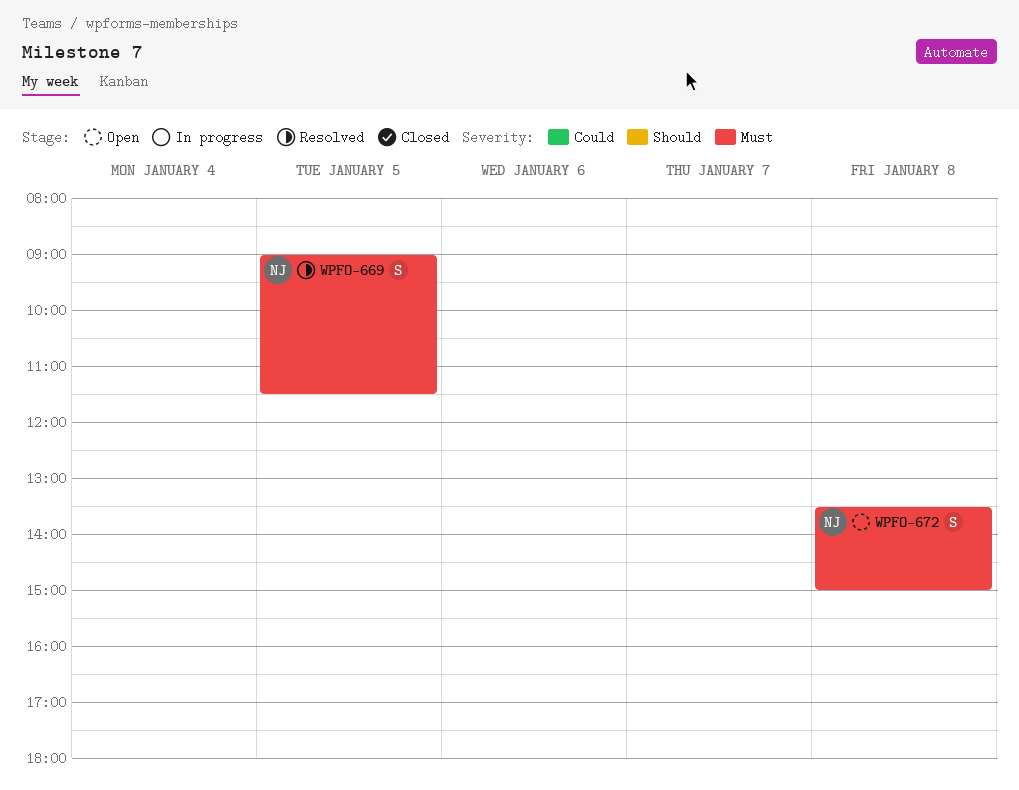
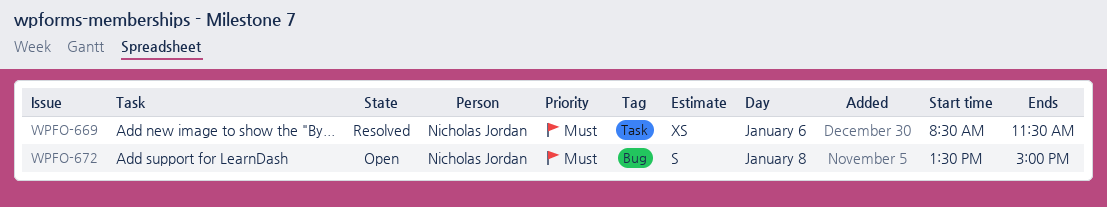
WPFO-669, estimate: S -> XS
WPFO-669, day: Jan 5 -> Jan 6
WPFO-669, begins: 09:00 -> 08:30

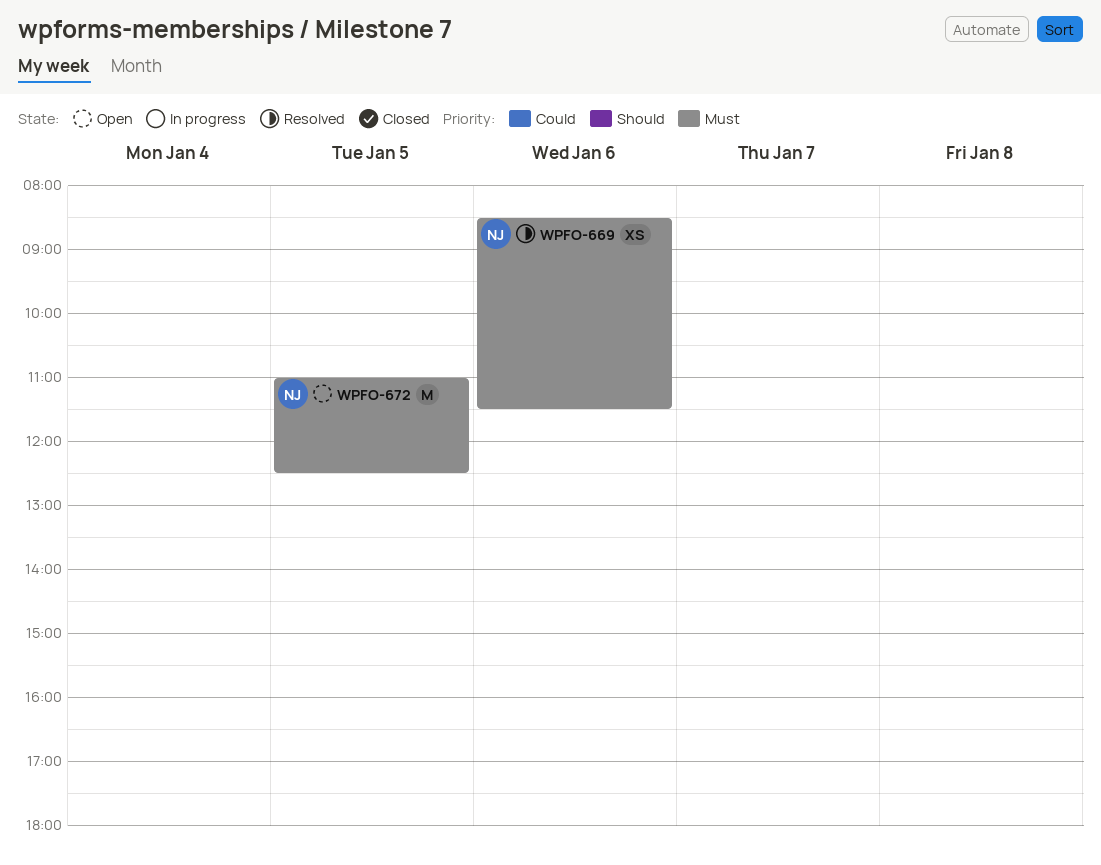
WPFO-672, estimate: S -> M
WPFO-672, day: Jan 8 -> Jan 5
WPFO-672, begins: 13:30 -> 11:00
WPFO-672, ends: 15:00 -> 12:30

